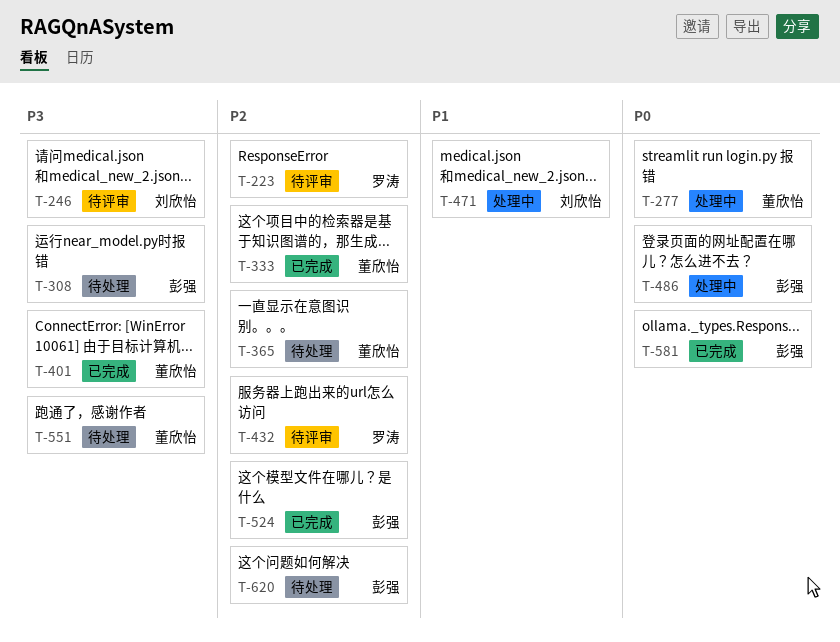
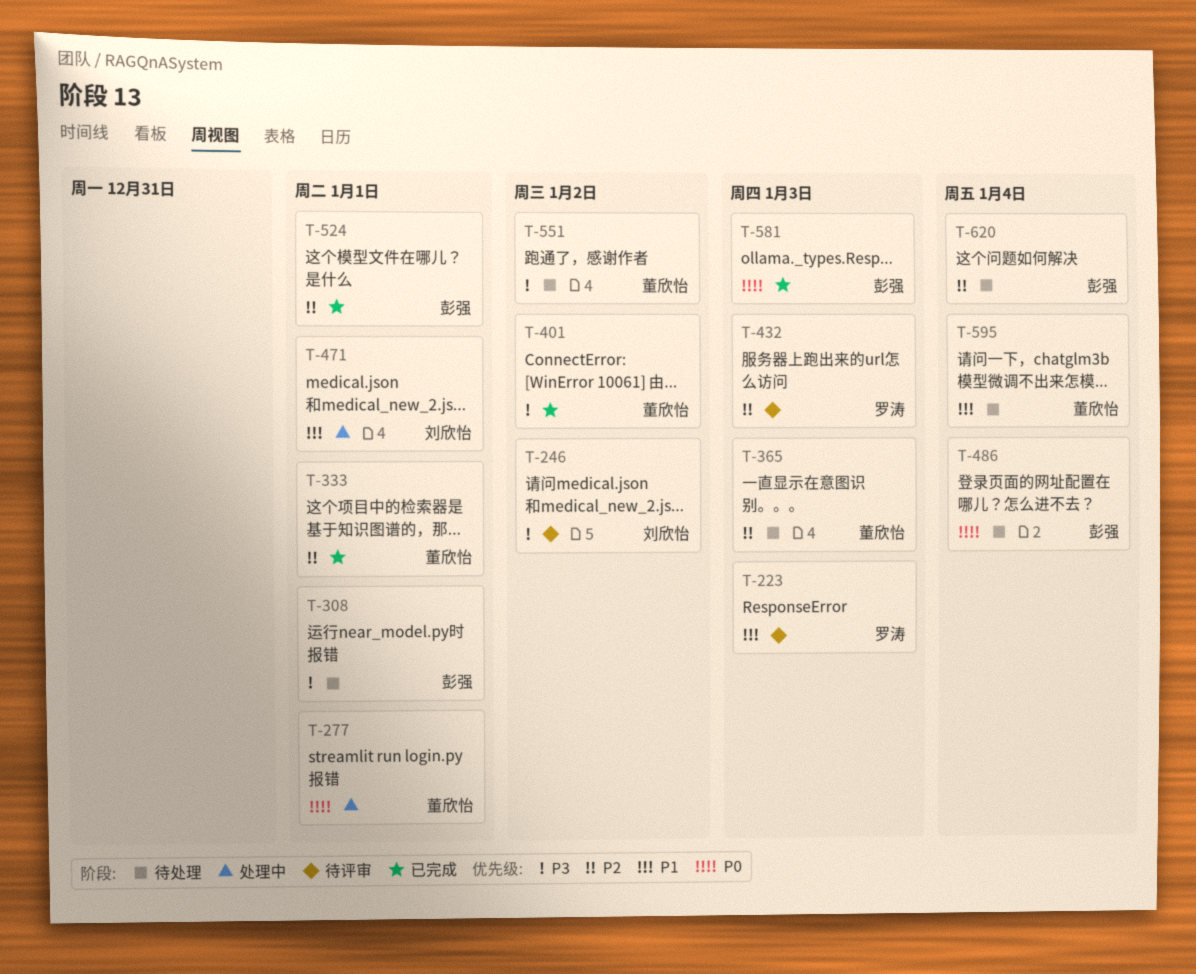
T-223, priority: P2 -> P1
T-486, status: 处理中 -> 待处理
T-595: none -> present

